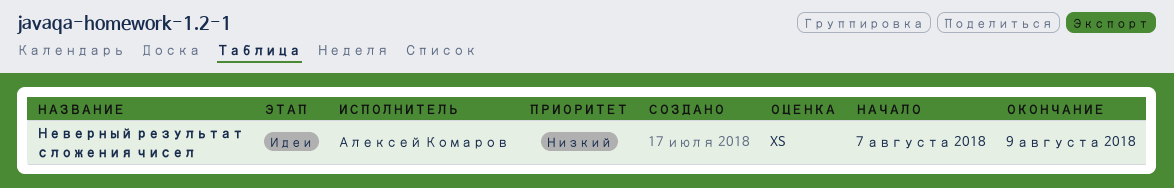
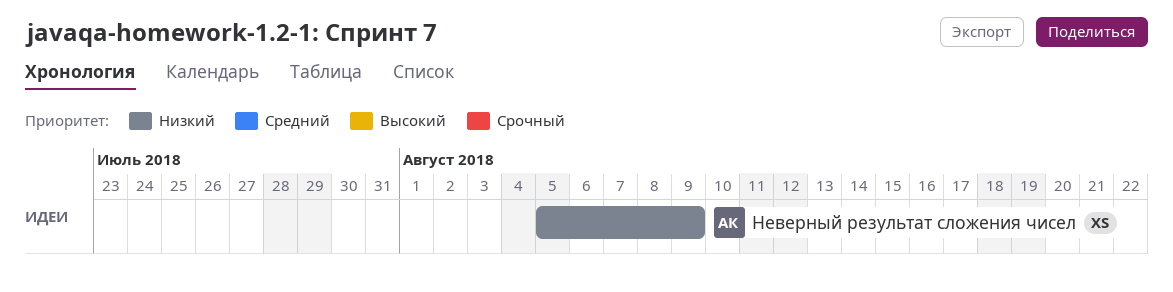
Неверный результат сложения чисел, start: Aug 7 -> Aug 5

